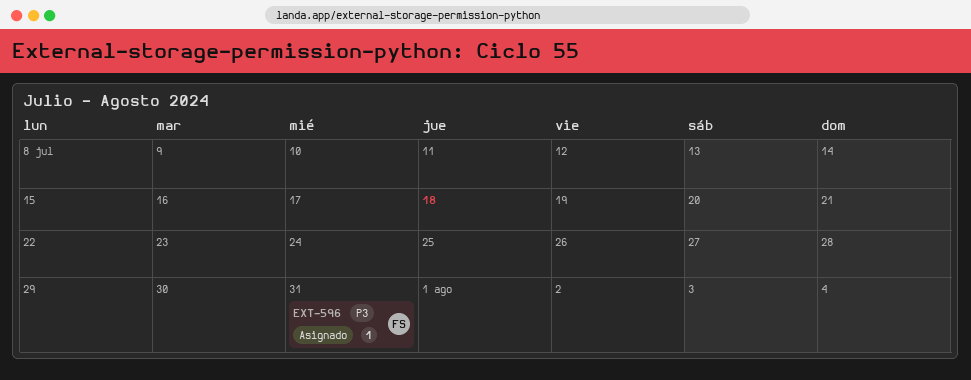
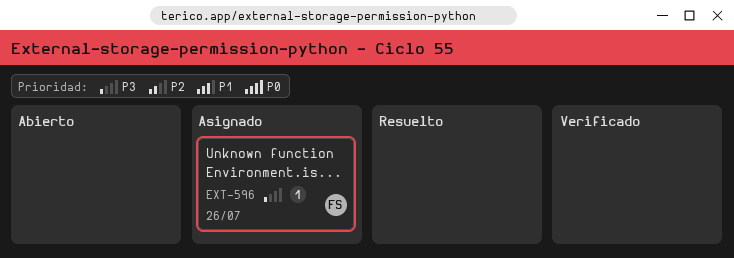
EXT-596, due: Jul 31 -> Jul 26

